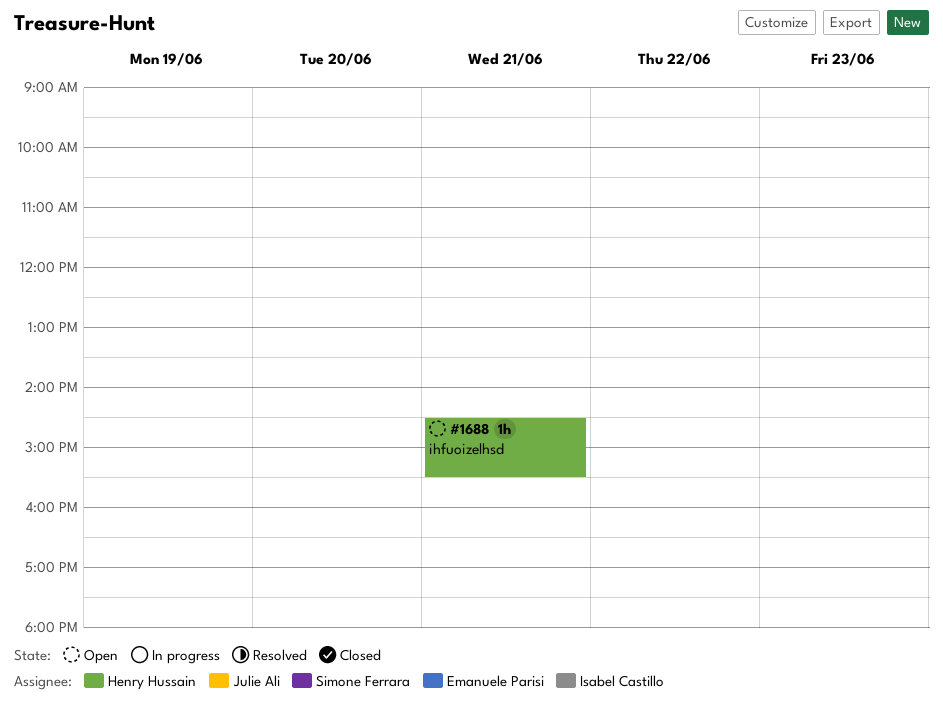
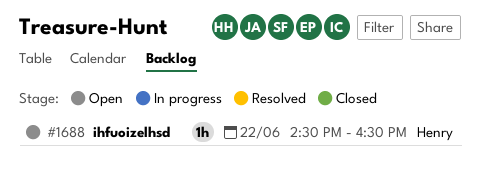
#1688, day: Jun 21 -> Jun 22
#1688, ends: 15:30 -> 16:30

